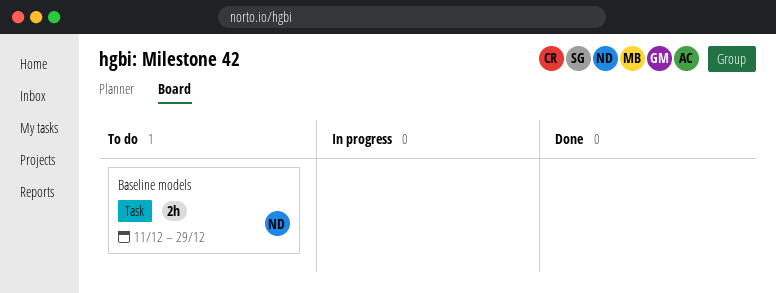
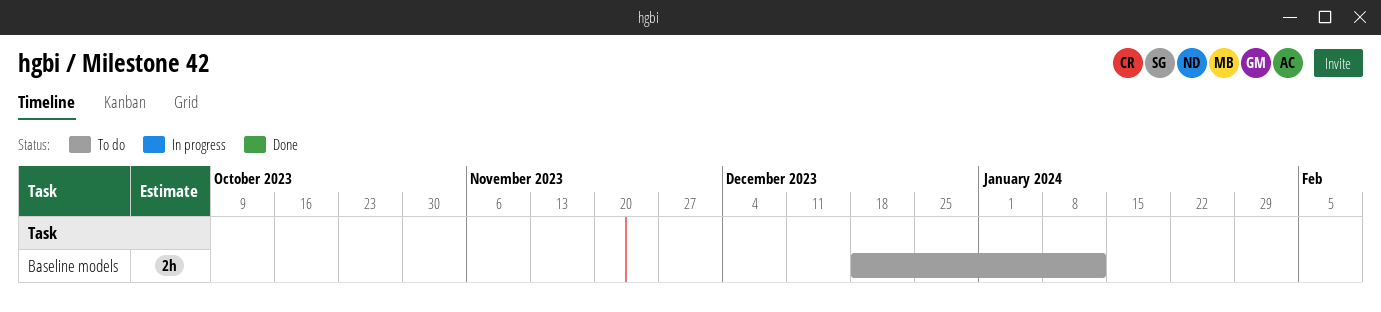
Baseline models, start: Dec 11 -> Dec 18
Baseline models, due: Dec 29 -> Jan 12

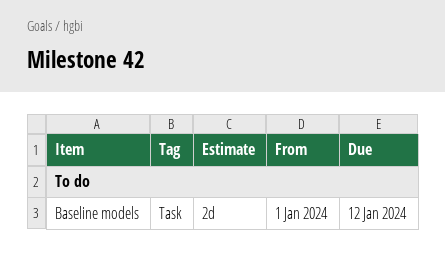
Baseline models, estimate: 2h -> 2d
Baseline models, start: Dec 18 -> Jan 1

